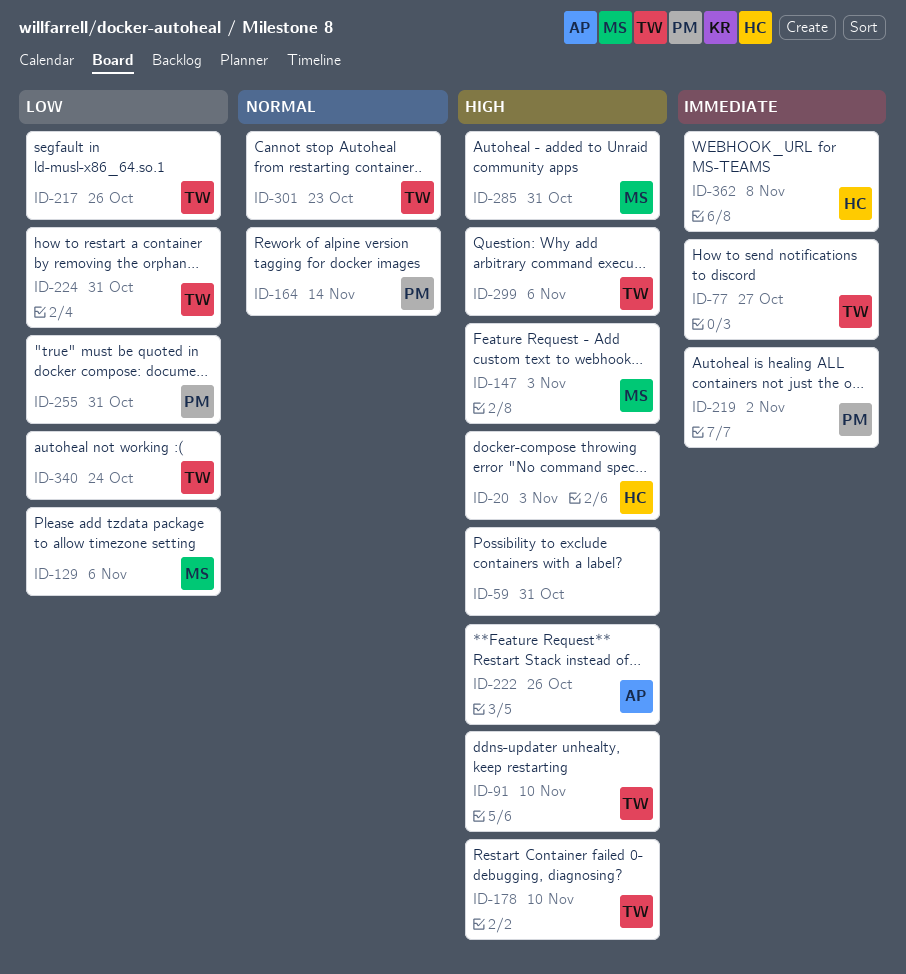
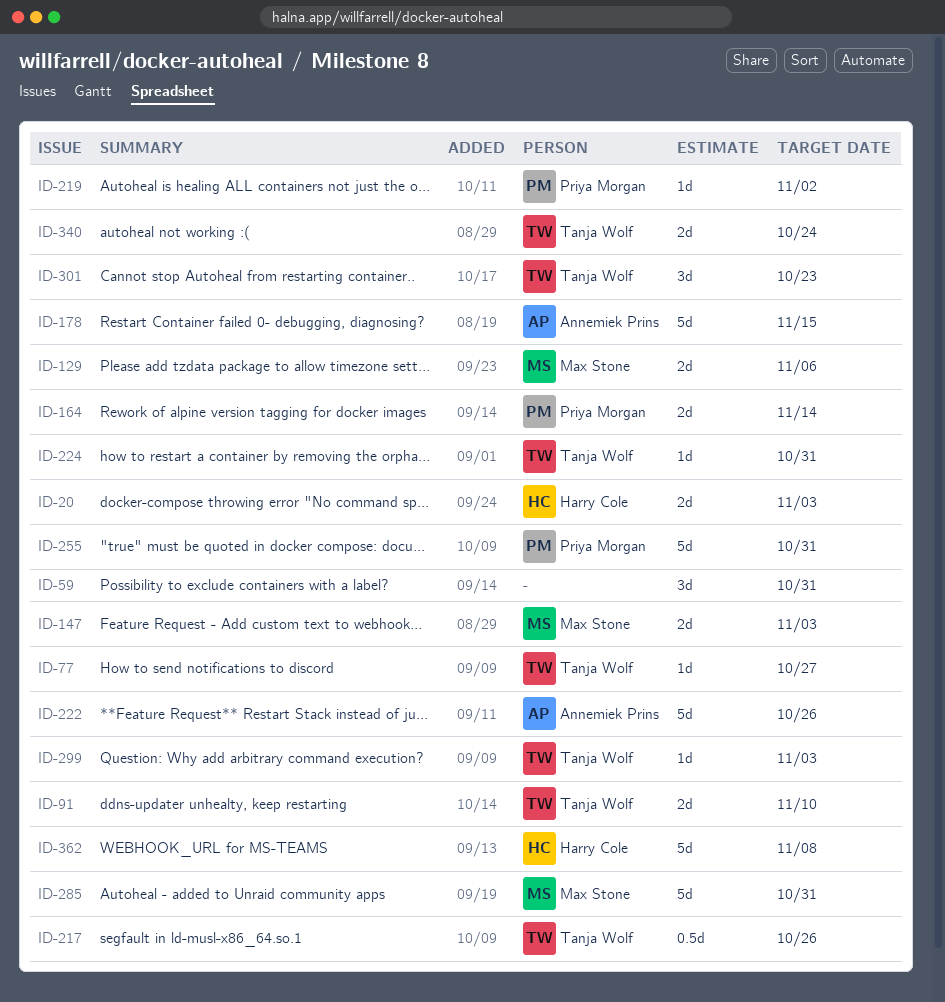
ID-178, owner: Tanja Wolf -> Annemiek Prins
ID-178, due: Nov 10 -> Nov 15
ID-299, due: Nov 6 -> Nov 3

